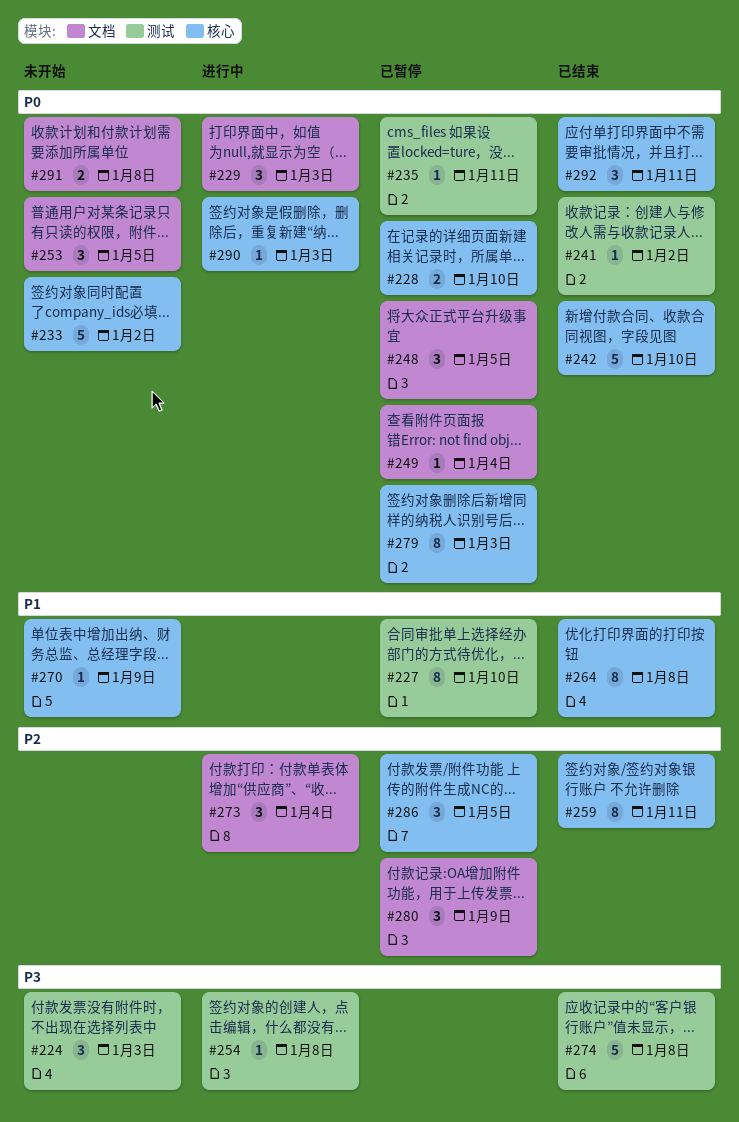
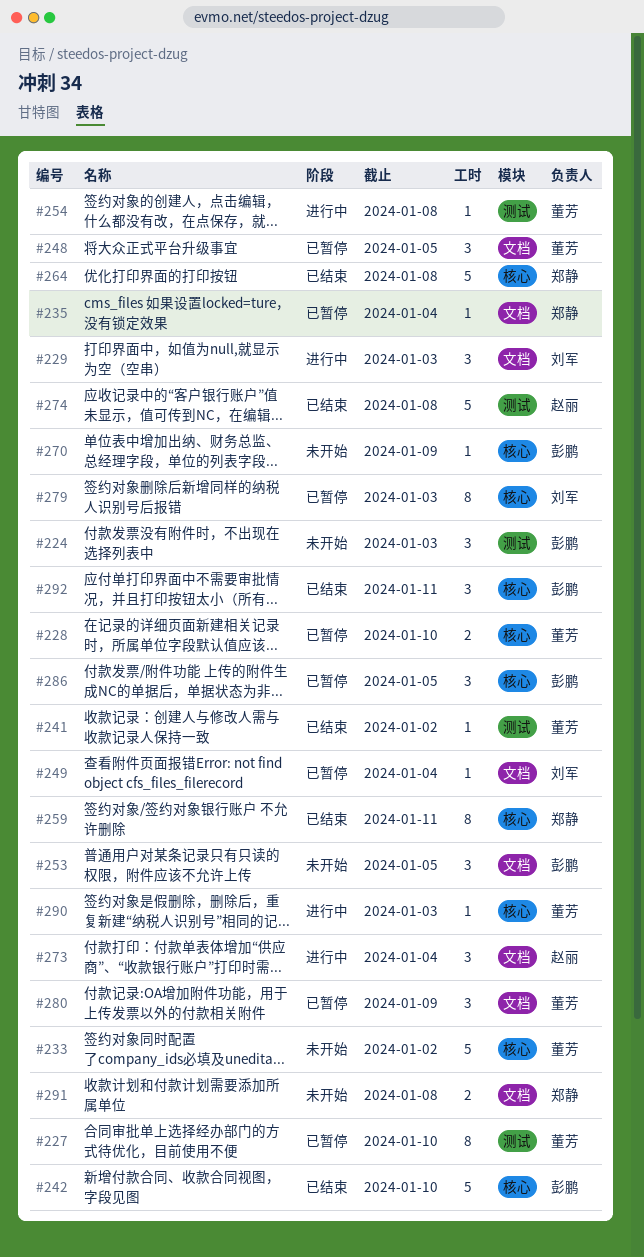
#235, label: 测试 -> 文档
#235, due: Jan 11 -> Jan 4
#264, estimate: 8 -> 5

